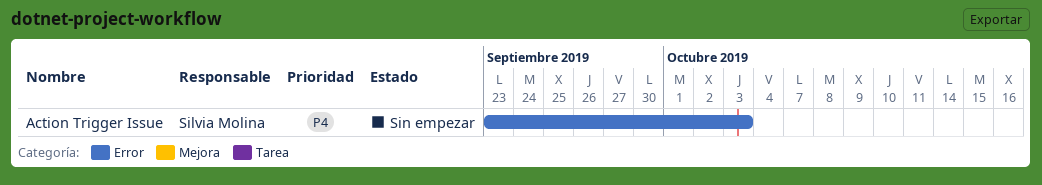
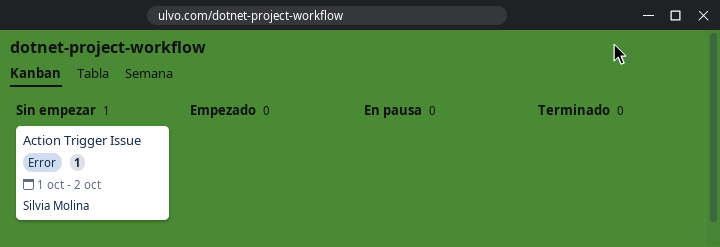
Action Trigger Issue, start: Sep 23 -> Oct 1
Action Trigger Issue, due: Oct 3 -> Oct 2

